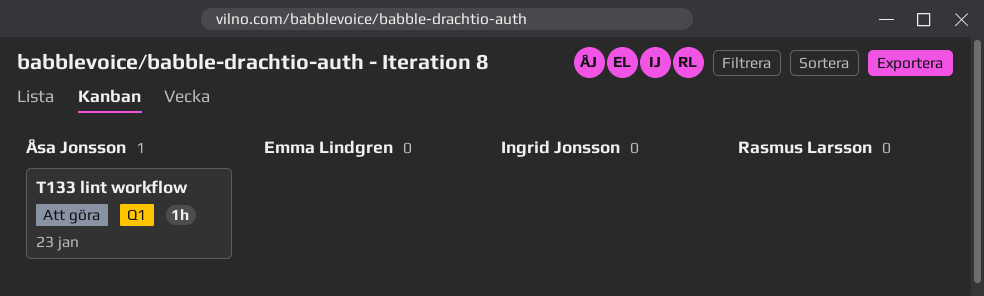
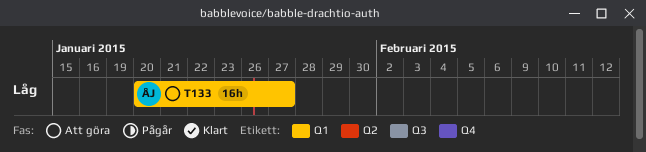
T133, estimate: 1h -> 16h
T133, due: Jan 23 -> Jan 27

